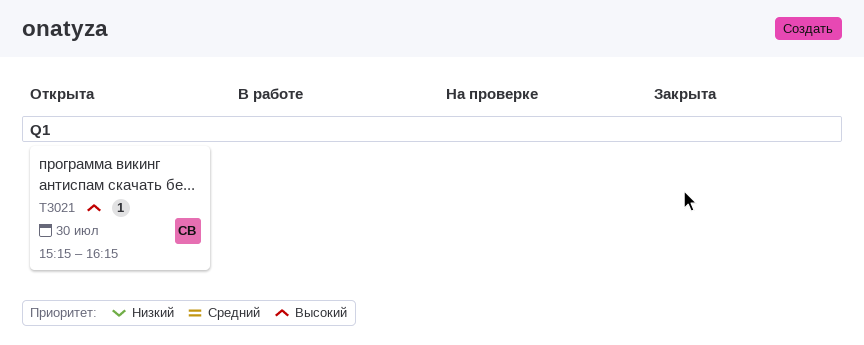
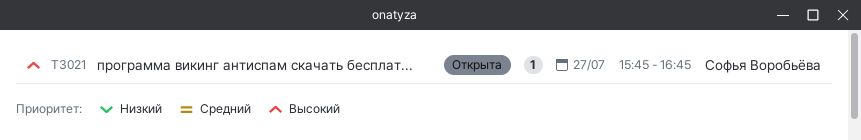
T3021, day: Jul 30 -> Jul 27
T3021, begins: 15:15 -> 15:45
T3021, ends: 16:15 -> 16:45

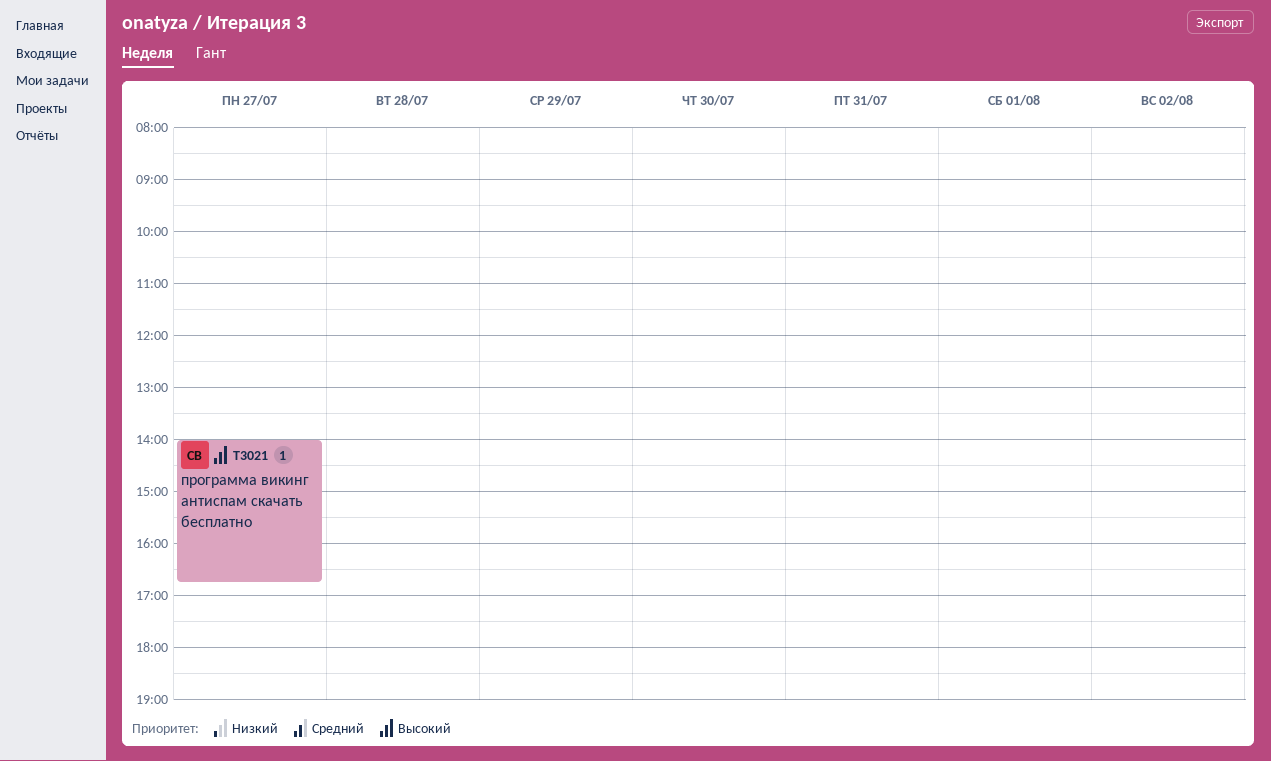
T3021, begins: 15:45 -> 14:00

